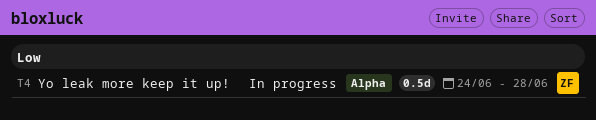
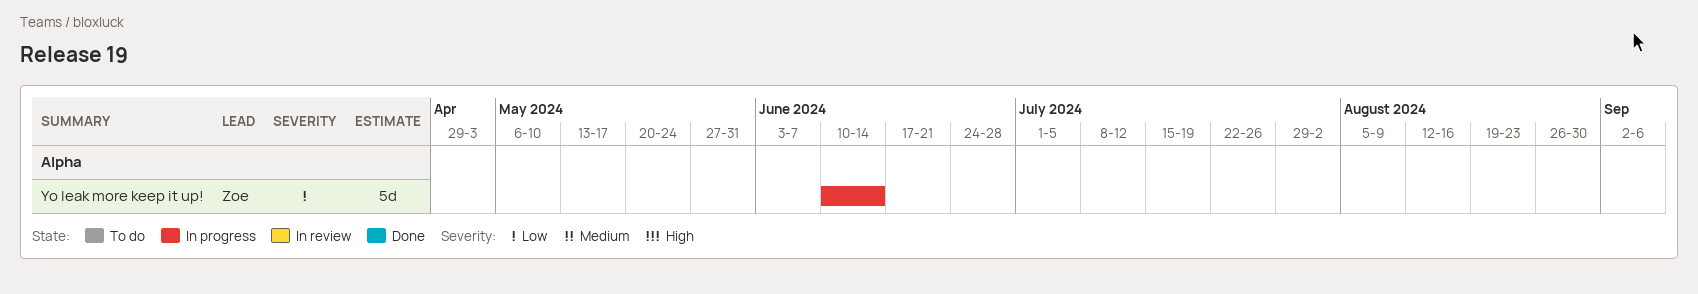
Yo leak more keep it up!, estimate: 0.5d -> 5d
Yo leak more keep it up!, start: Jun 24 -> Jun 10
Yo leak more keep it up!, due: Jun 28 -> Jun 14

